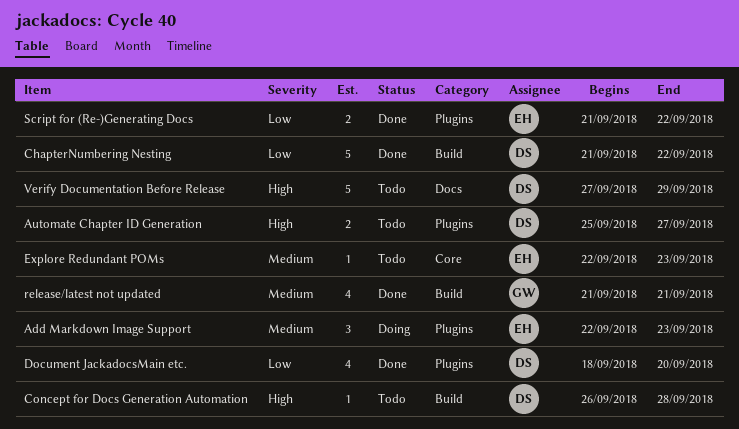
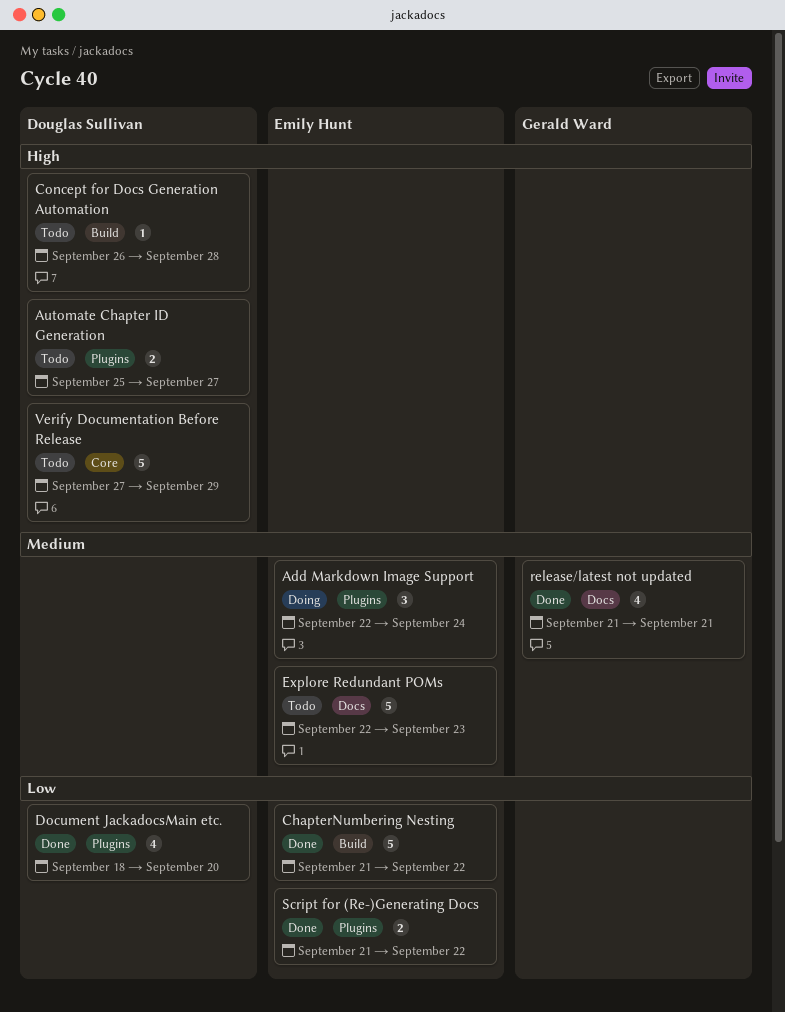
Add Markdown Image Support, due: Sep 23 -> Sep 24
ChapterNumbering Nesting, owner: Douglas Sullivan -> Emily Hunt
Explore Redundant POMs, label: Core -> Docs
Explore Redundant POMs, estimate: 1 -> 5
release/latest not updated, label: Build -> Docs
Verify Documentation Before Release, label: Docs -> Core

